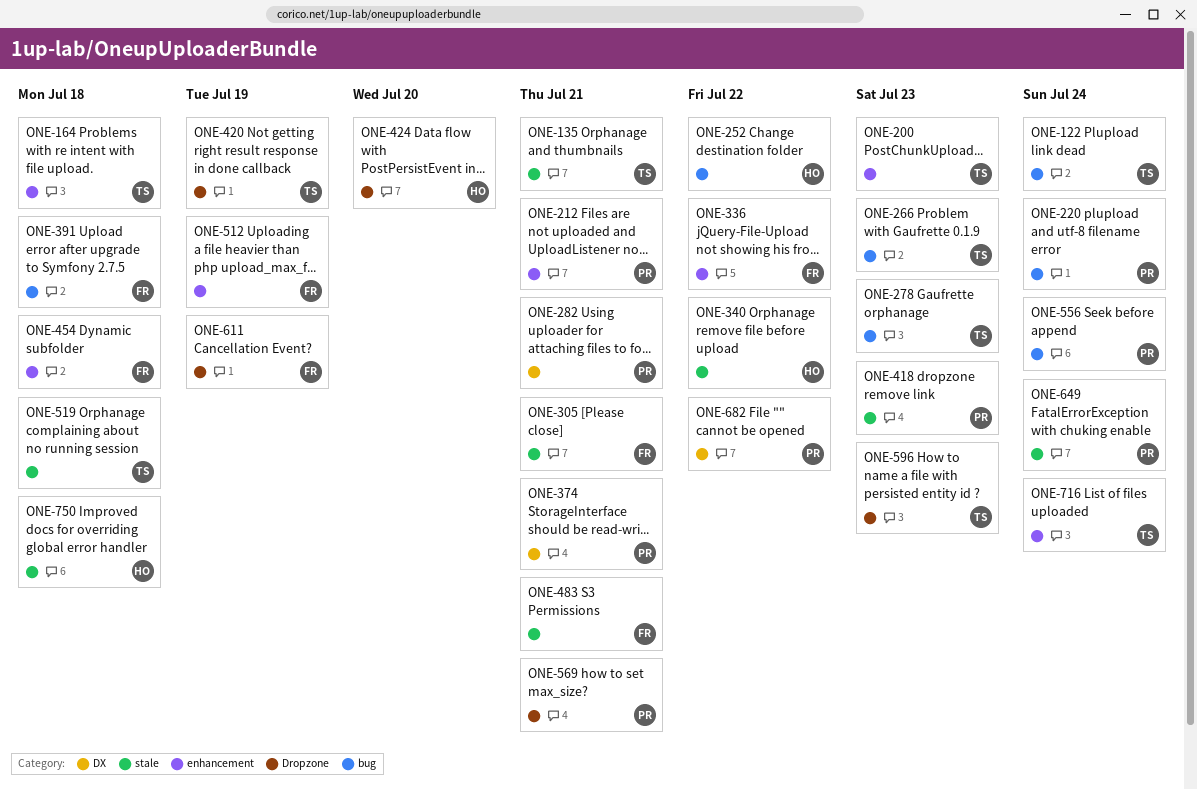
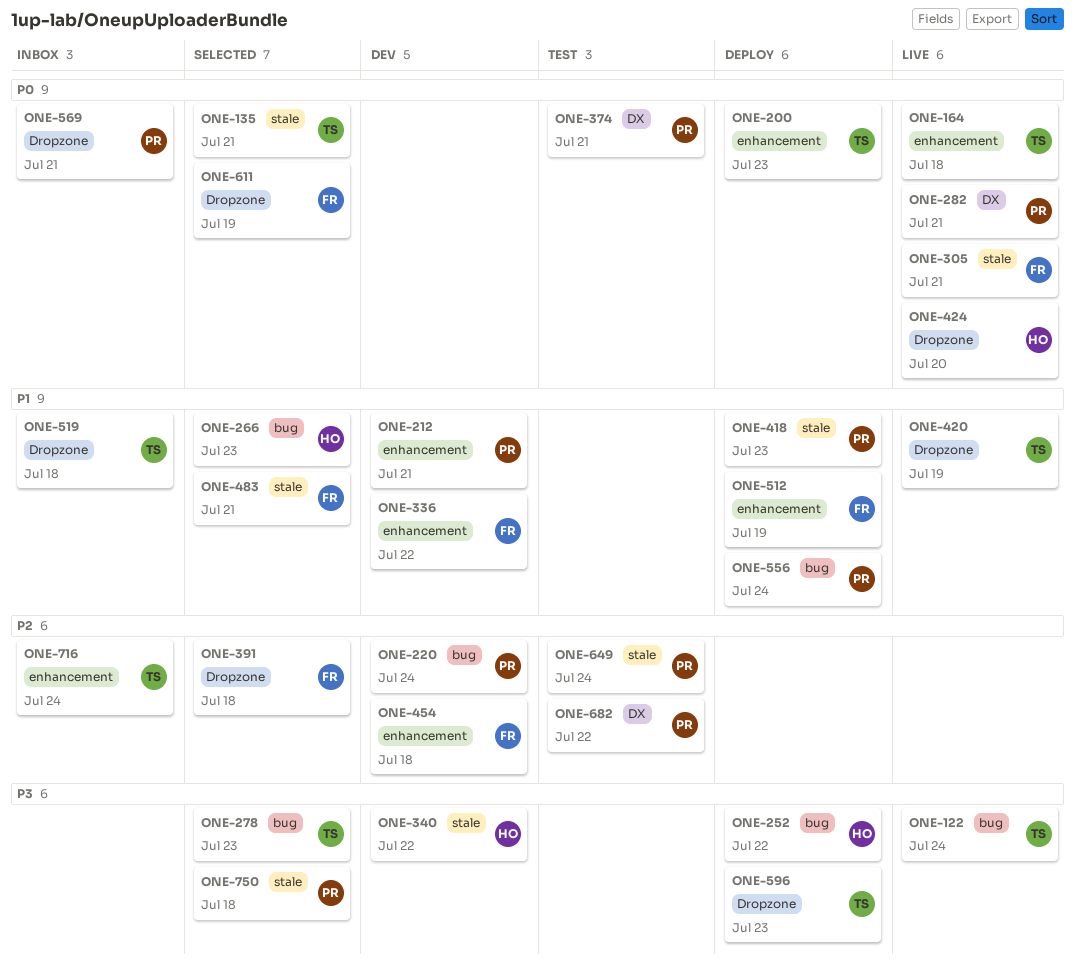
ONE-266, owner: TS -> HO
ONE-391, label: bug -> Dropzone
ONE-519, label: stale -> Dropzone
ONE-750, owner: HO -> PR

